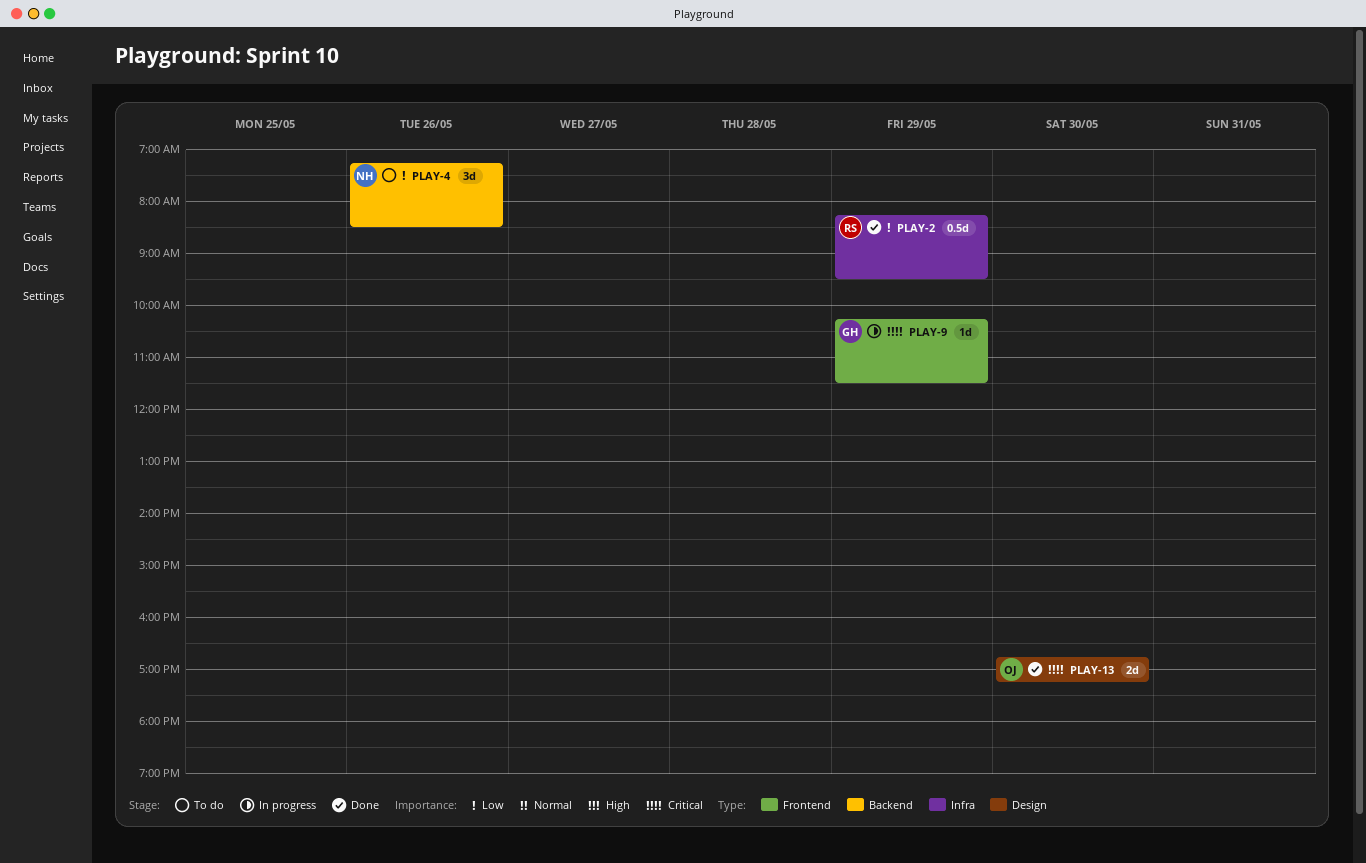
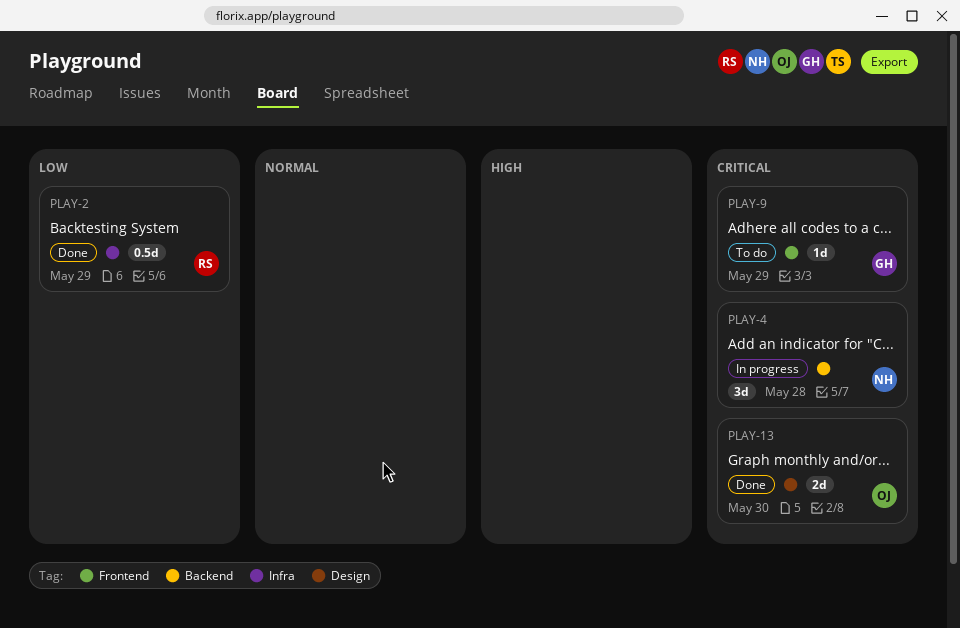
PLAY-4, status: To do -> In progress
PLAY-4, priority: Low -> Critical
PLAY-4, day: May 26 -> May 28
PLAY-9, status: In progress -> To do

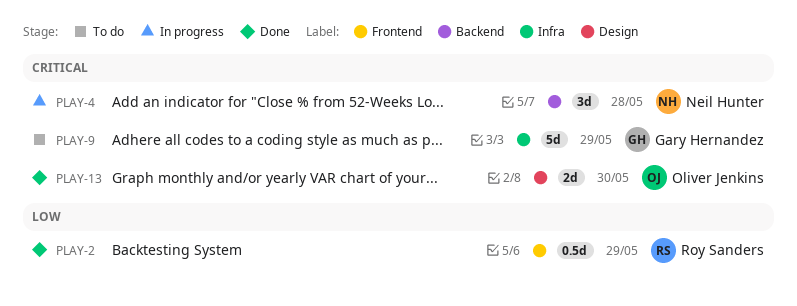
PLAY-2, label: Infra -> Frontend
PLAY-9, label: Frontend -> Infra
PLAY-9, estimate: 1d -> 5d

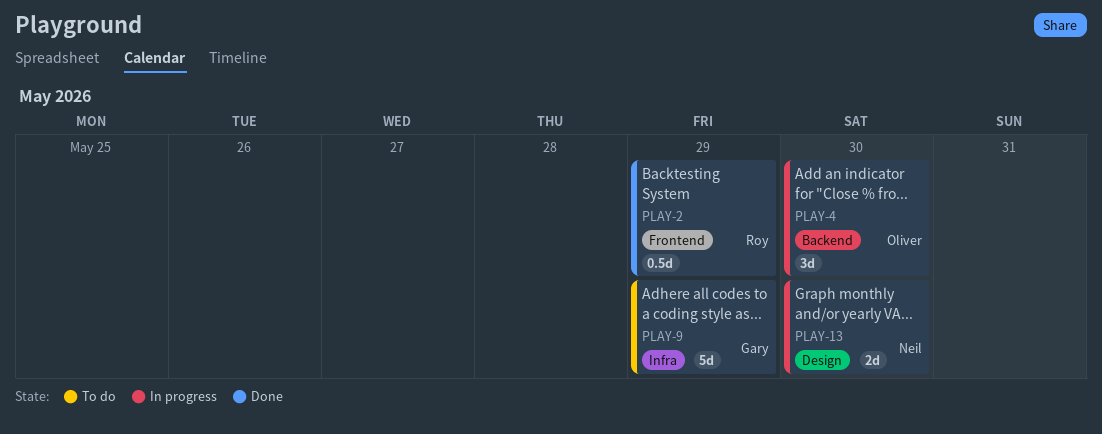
PLAY-4, owner: Neil Hunter -> Oliver Jenkins
PLAY-4, day: May 28 -> May 30
PLAY-13, status: Done -> In progress
PLAY-13, owner: Oliver Jenkins -> Neil Hunter

